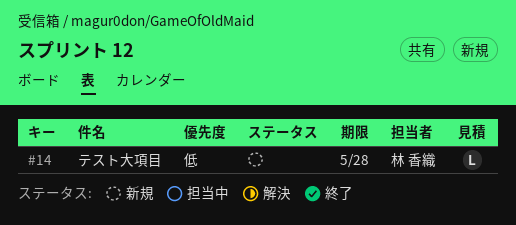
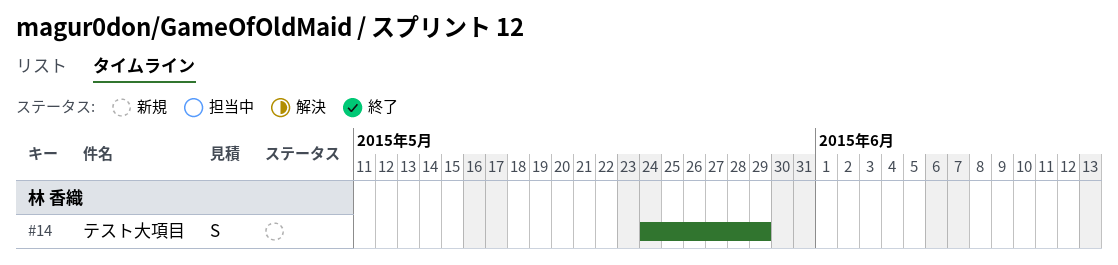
#14, estimate: L -> S
#14, due: May 28 -> May 29

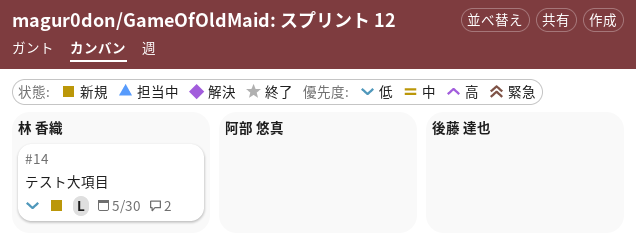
#14, estimate: S -> L
#14, due: May 29 -> May 30

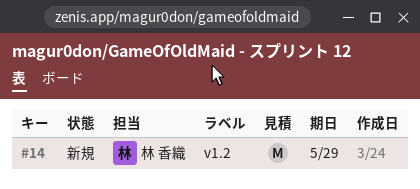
#14, estimate: L -> M
#14, due: May 30 -> May 29

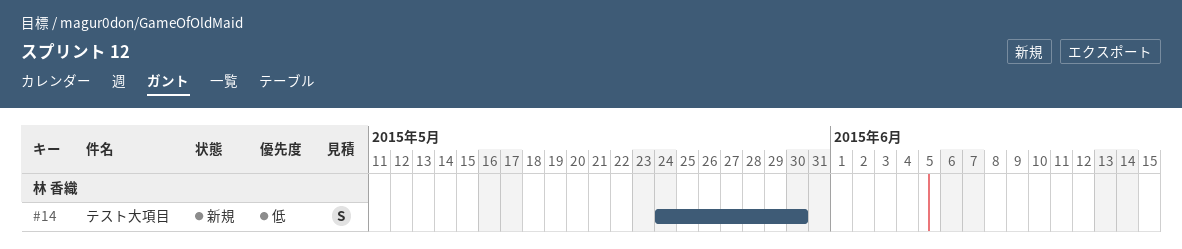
#14, estimate: M -> S
#14, due: May 29 -> May 30

